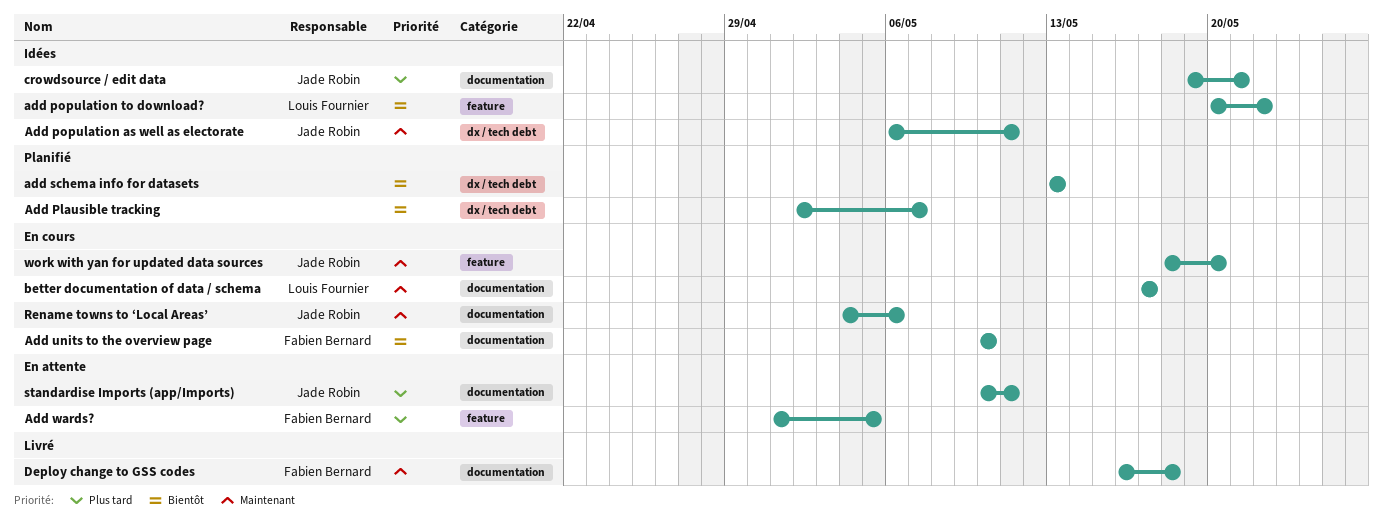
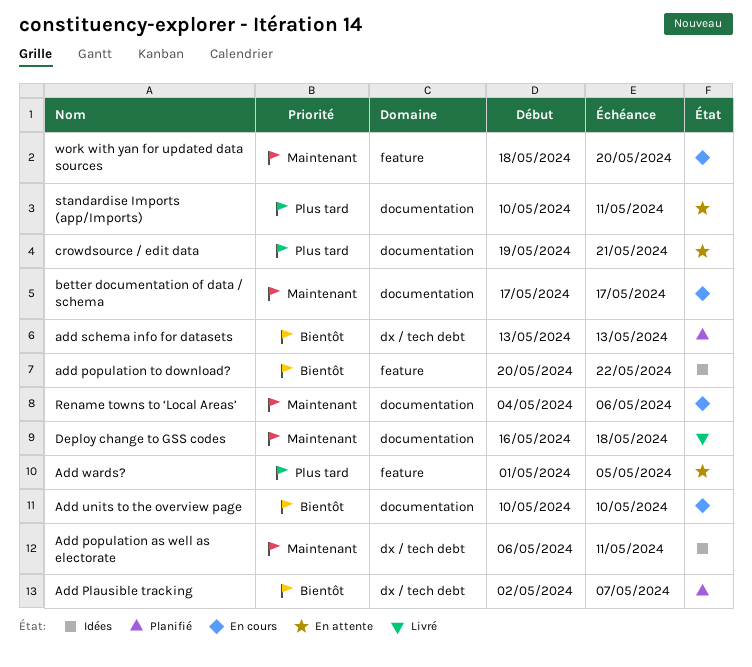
crowdsource / edit data, status: Idées -> En attente

